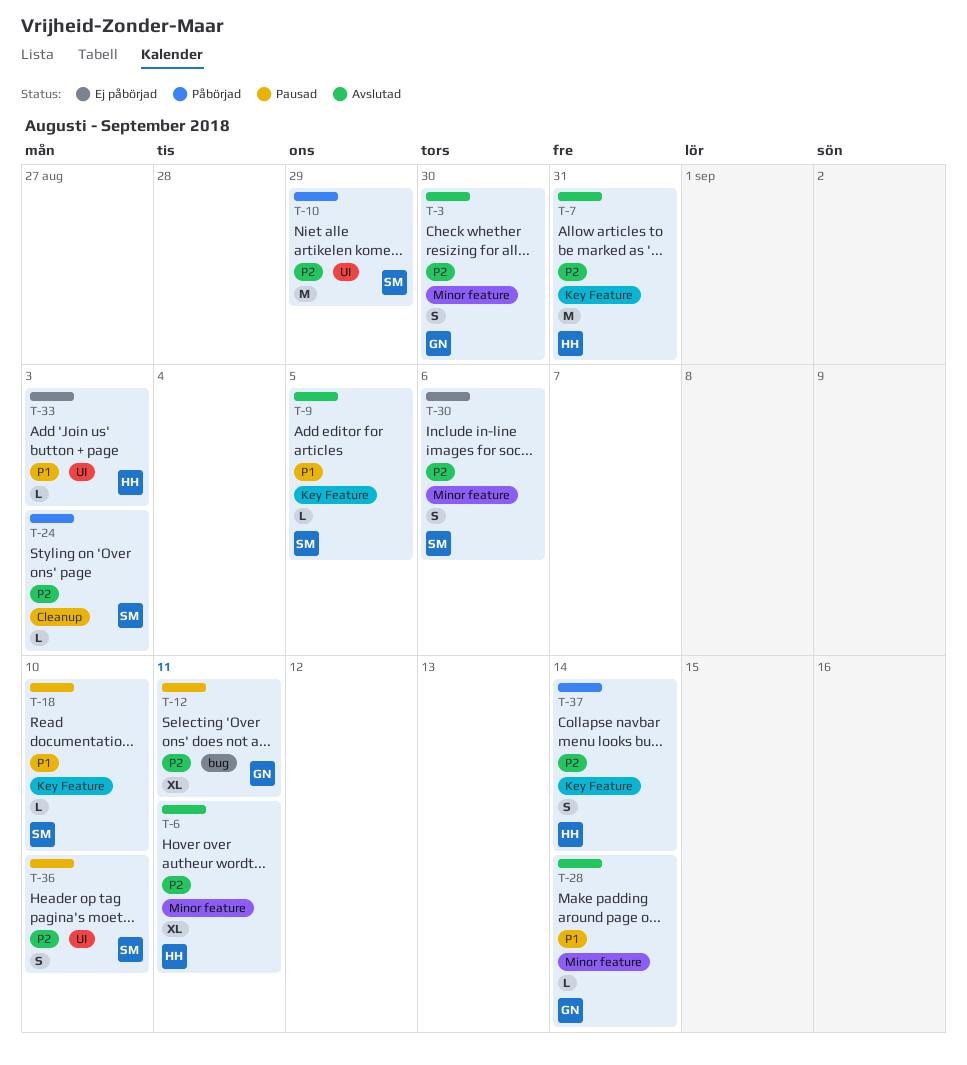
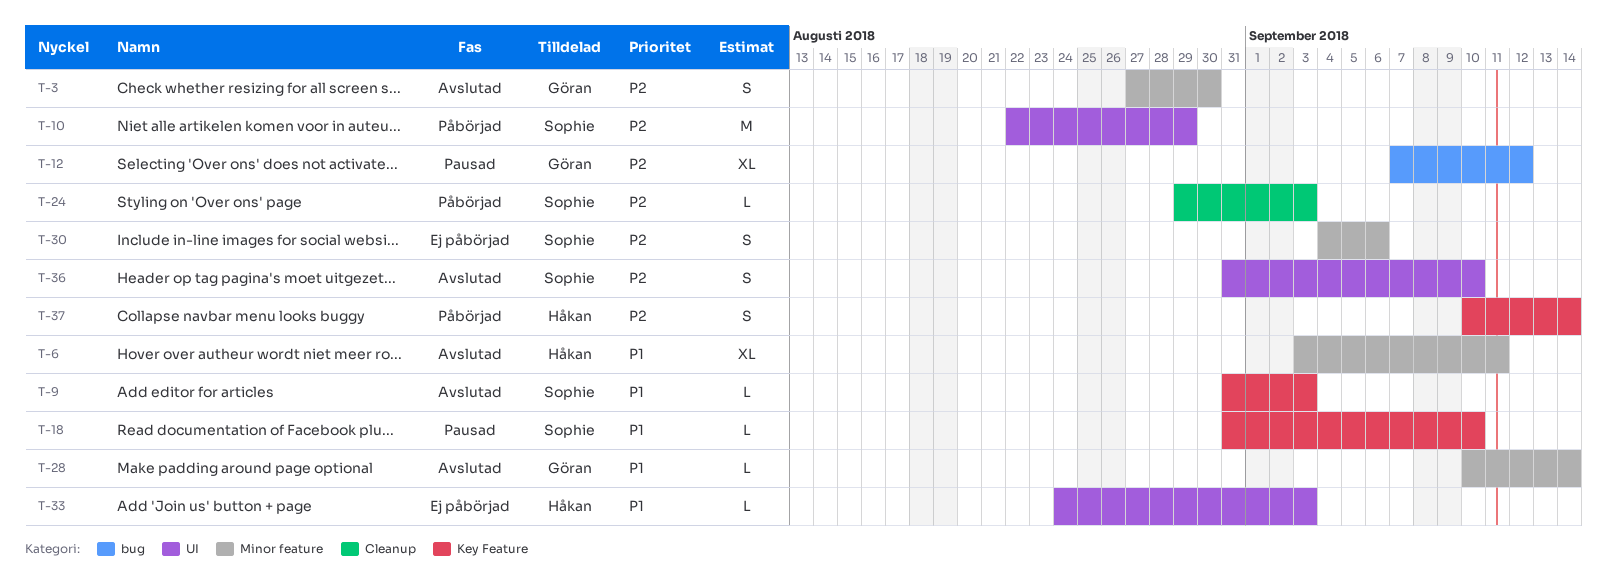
T-6, priority: P2 -> P1
T-7: present -> none
T-9, due: Sep 5 -> Sep 3
T-12, due: Sep 11 -> Sep 12
T-36, status: Pausad -> Avslutad

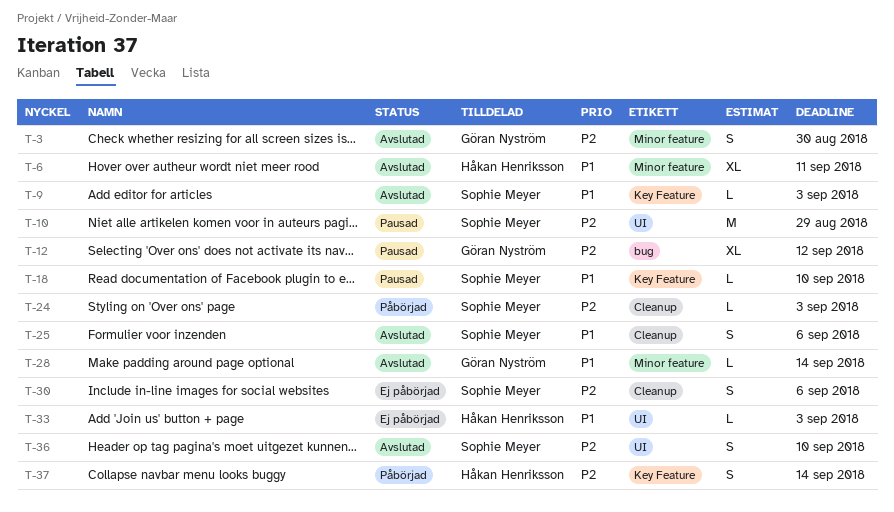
T-10, status: Påbörjad -> Pausad
T-25: none -> present
T-30, label: Minor feature -> Cleanup

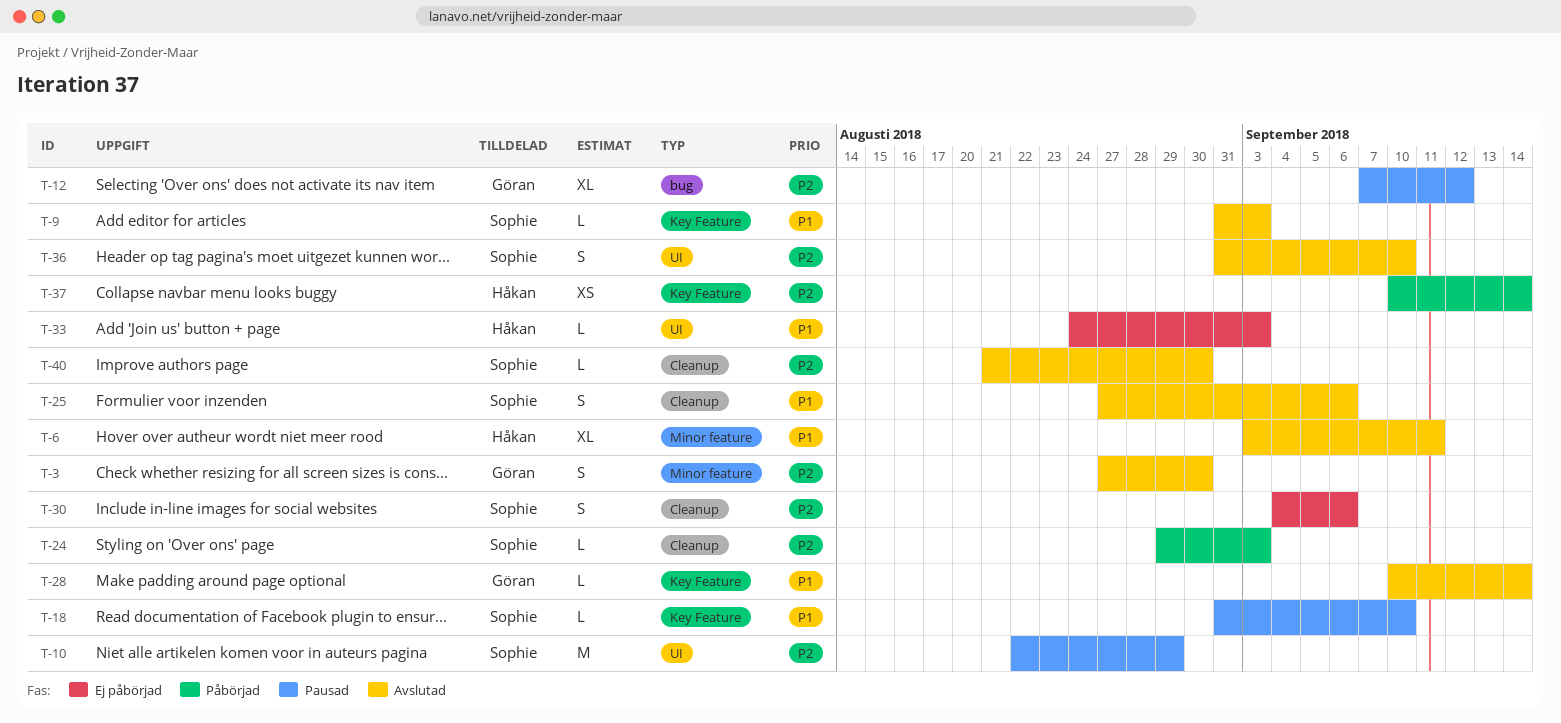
T-28, label: Minor feature -> Key Feature
T-37, estimate: S -> XS
T-40: none -> present

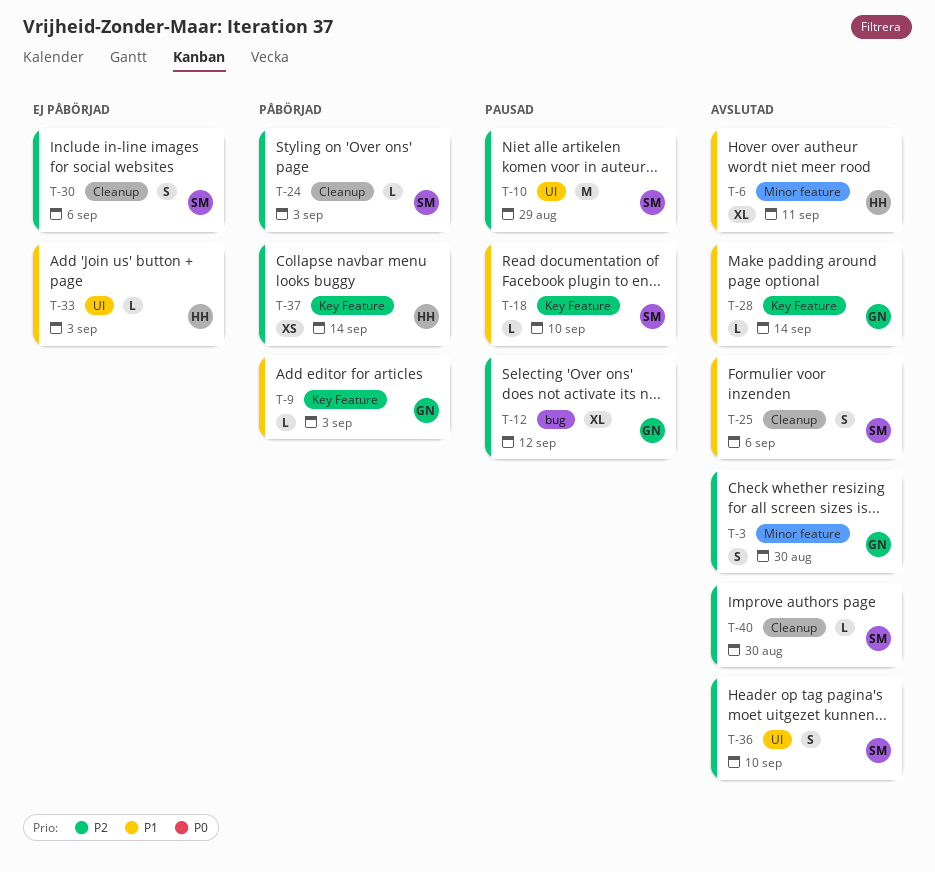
T-9, status: Avslutad -> Påbörjad
T-9, owner: Sophie -> Göran

